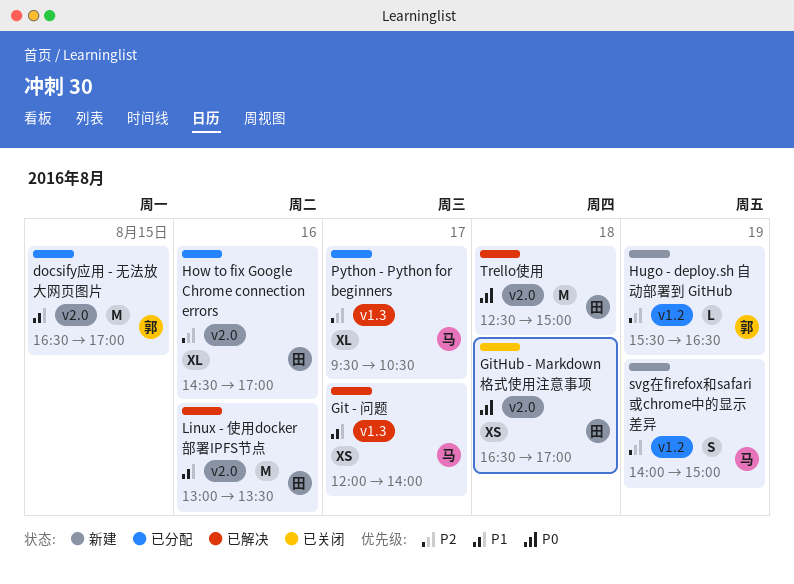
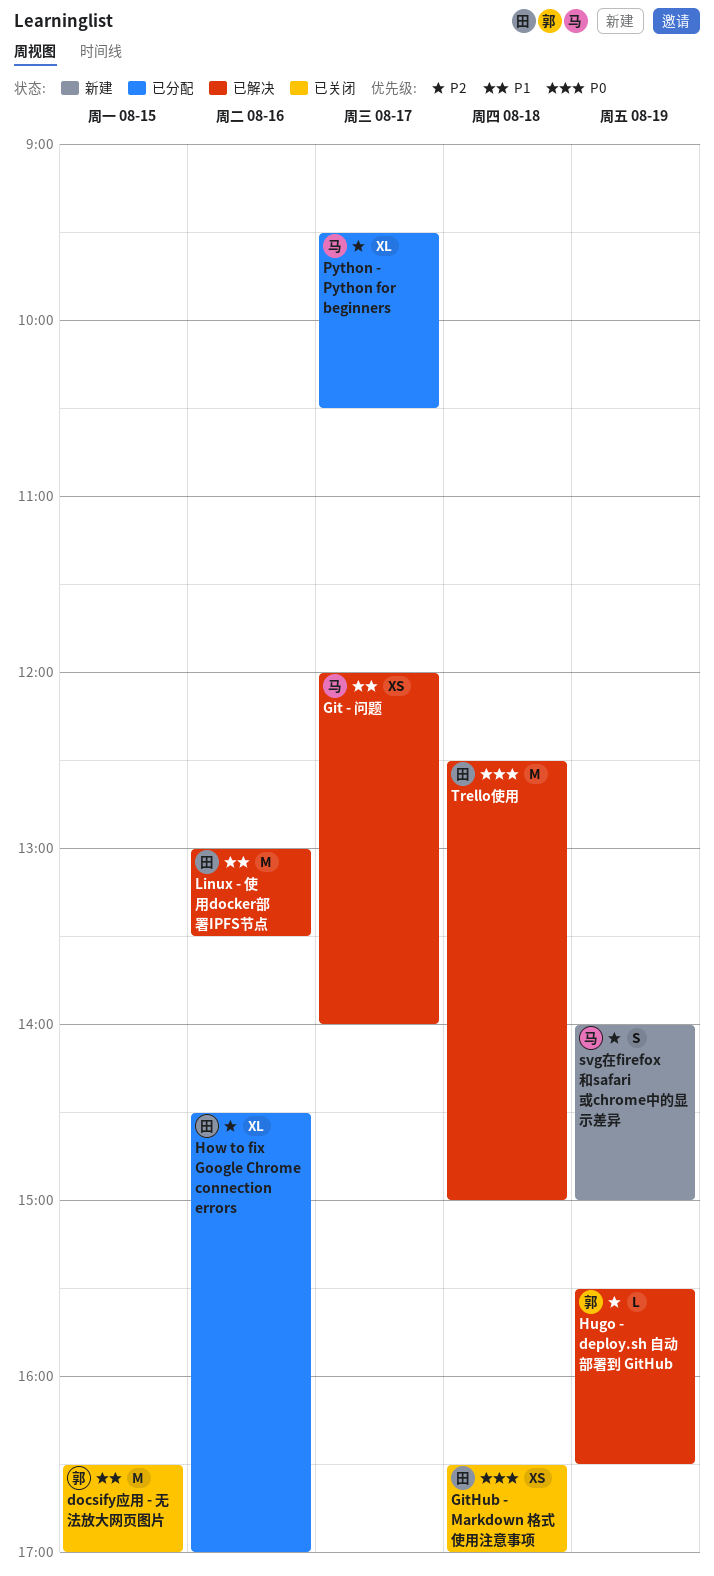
docsify应用 - 无法放大网页图片, status: 已分配 -> 已关闭
Hugo - deploy.sh 自动部署到 GitHub, status: 新建 -> 已解决

